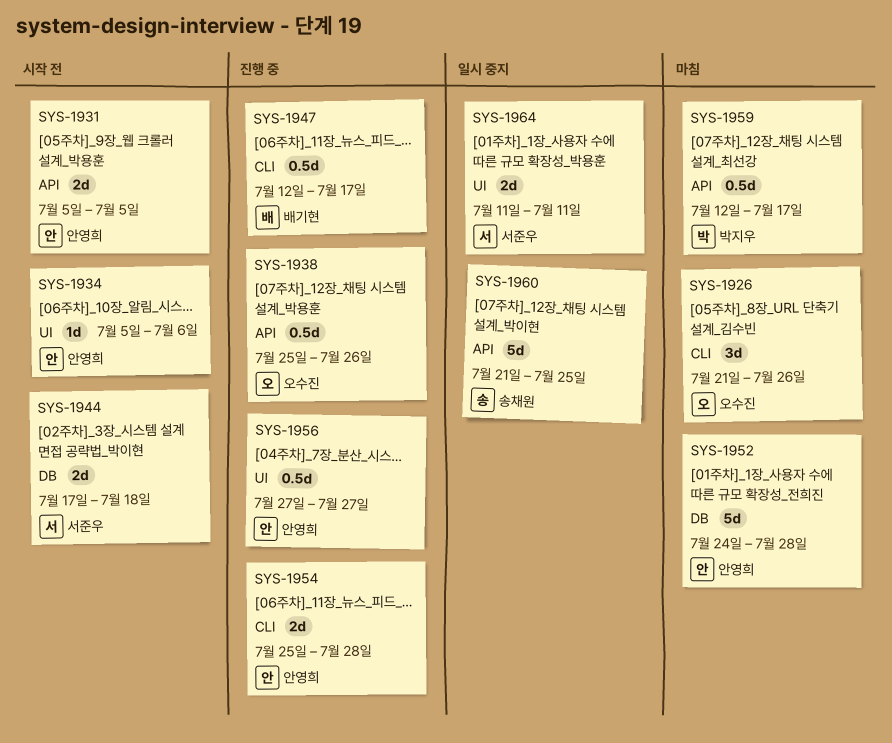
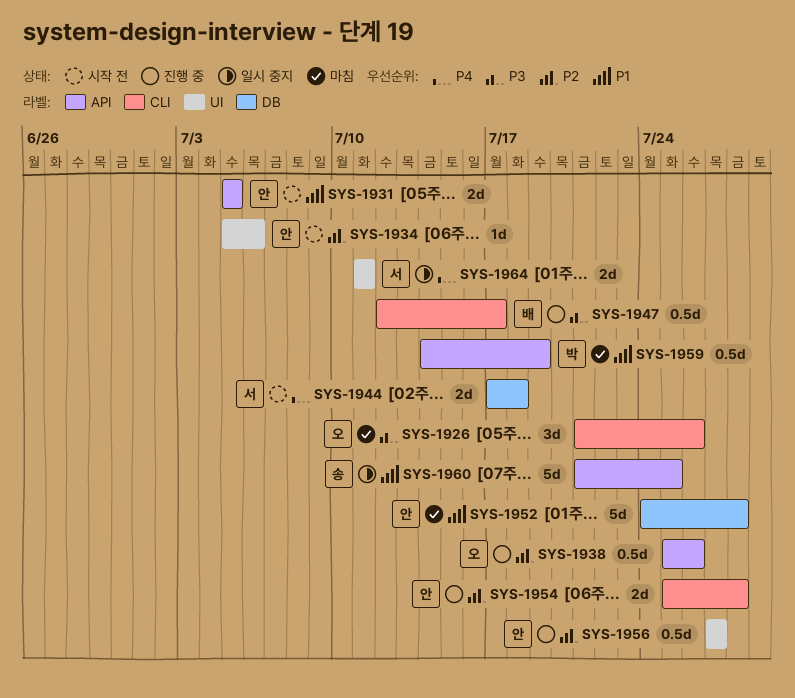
SYS-1959, start: Jul 12 -> Jul 14
SYS-1959, due: Jul 17 -> Jul 19

